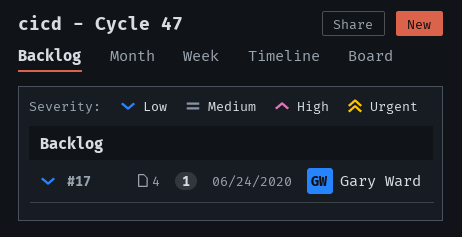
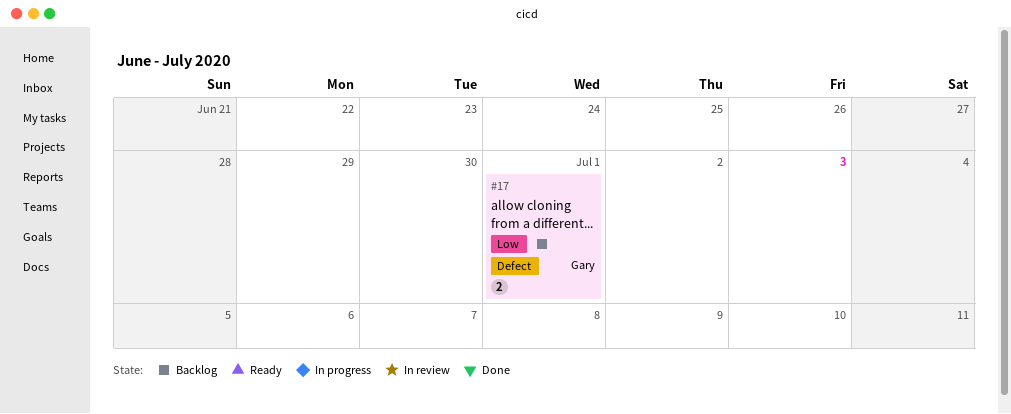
#17, estimate: 1 -> 2
#17, due: Jun 24 -> Jul 1

